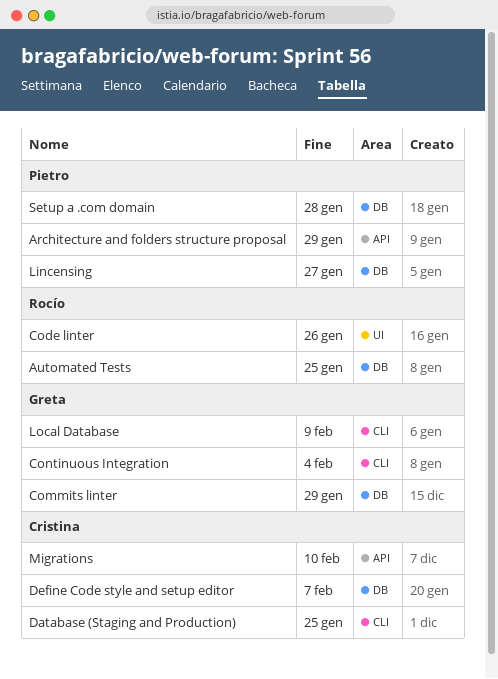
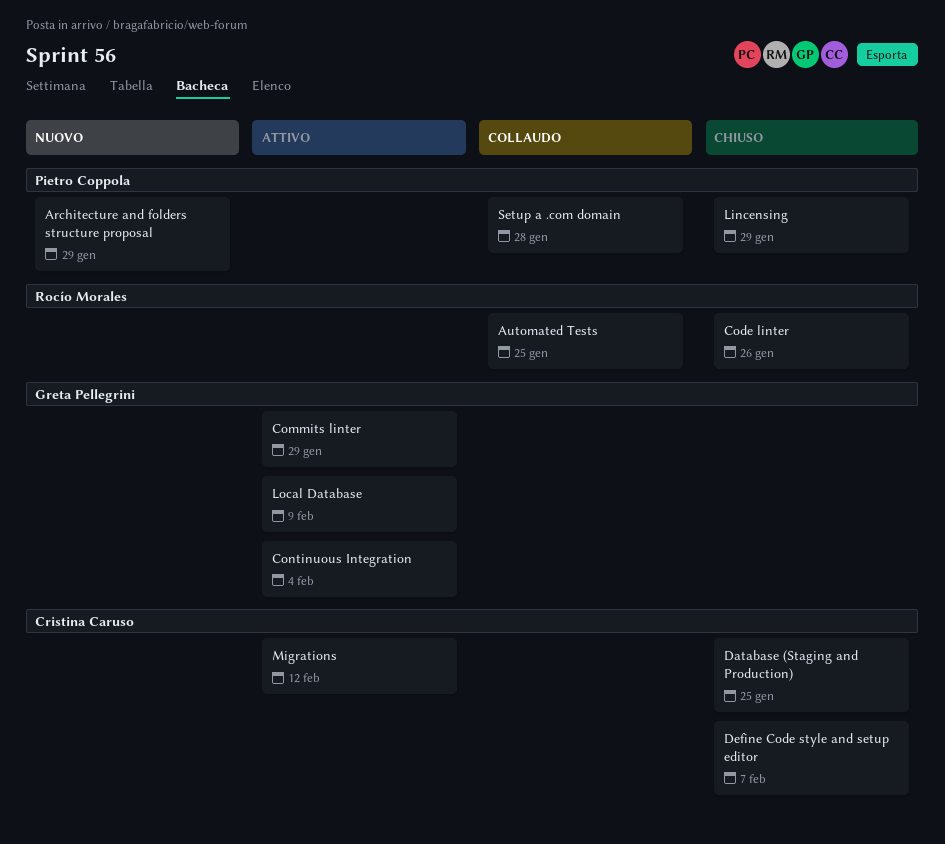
Lincensing, due: Jan 27 -> Jan 29
Migrations, due: Feb 10 -> Feb 12

